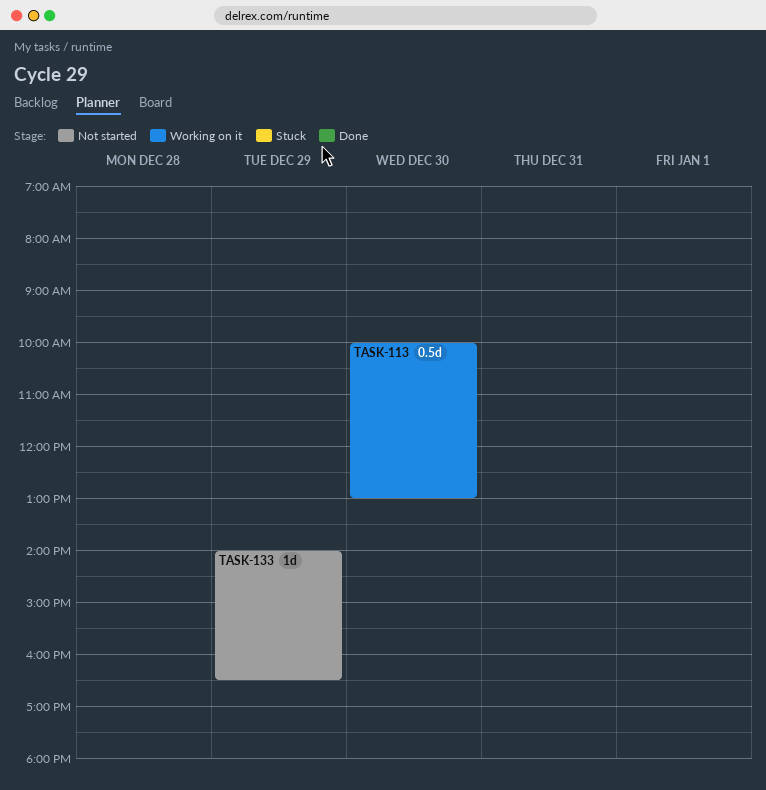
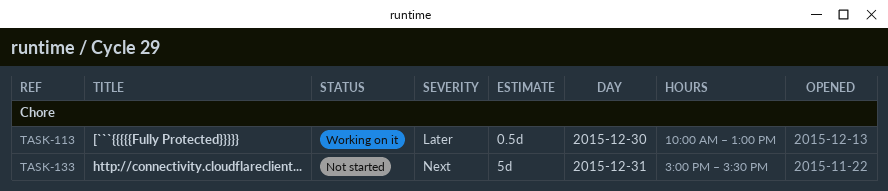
TASK-133, estimate: 1d -> 5d
TASK-133, day: Dec 29 -> Dec 31
TASK-133, begins: 14:00 -> 15:00
TASK-133, ends: 16:30 -> 15:30

